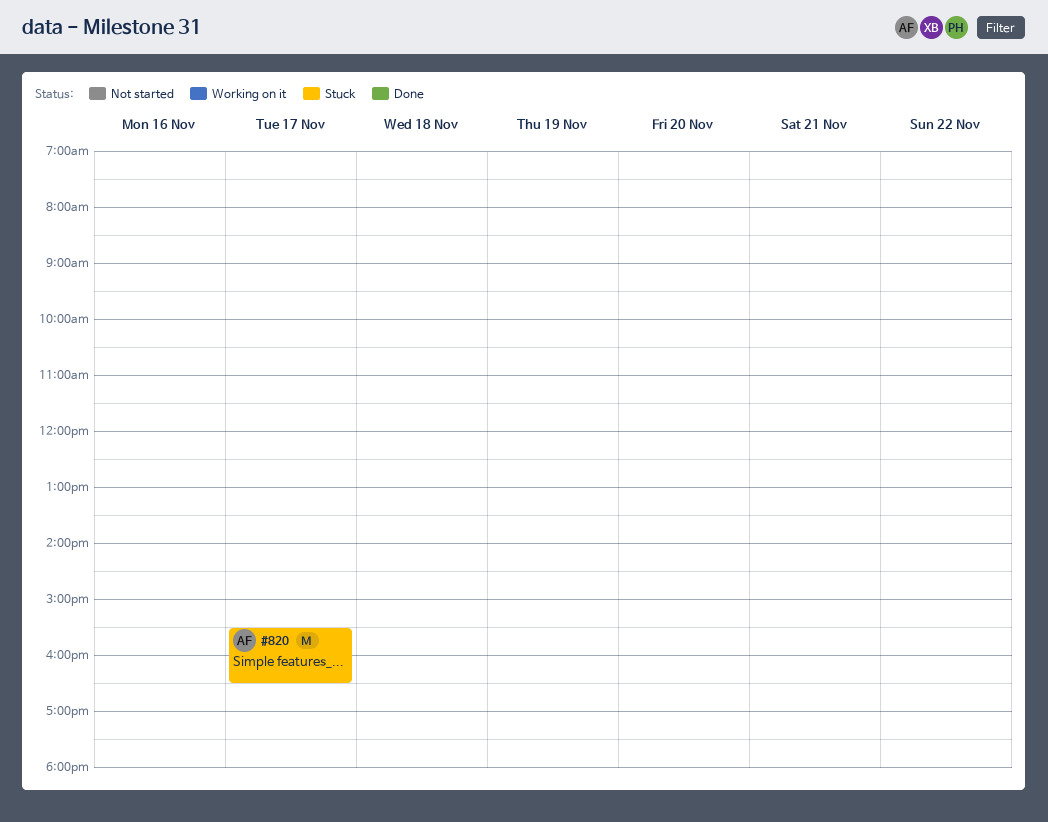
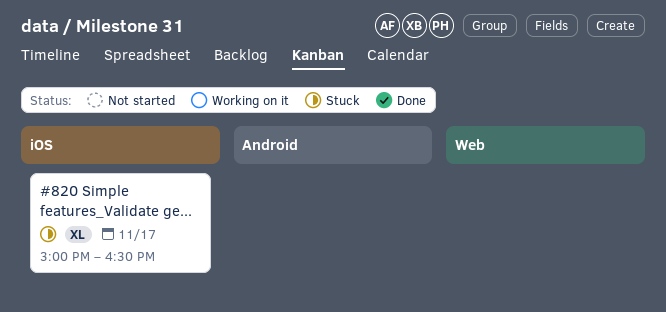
#820, estimate: M -> XL
#820, begins: 15:30 -> 15:00

